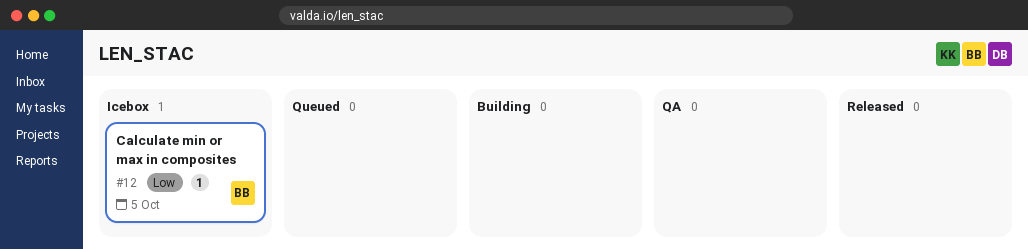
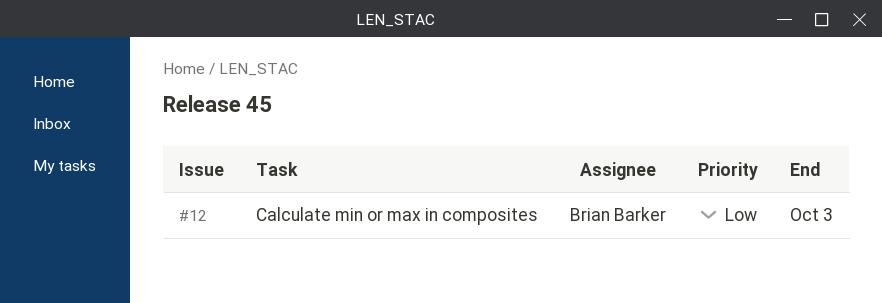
#12, due: Oct 5 -> Oct 3

